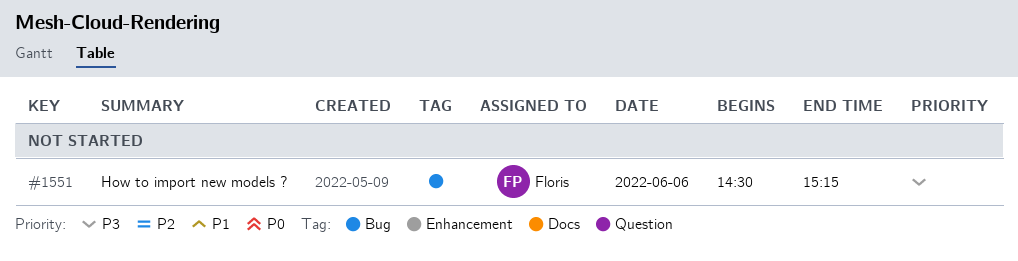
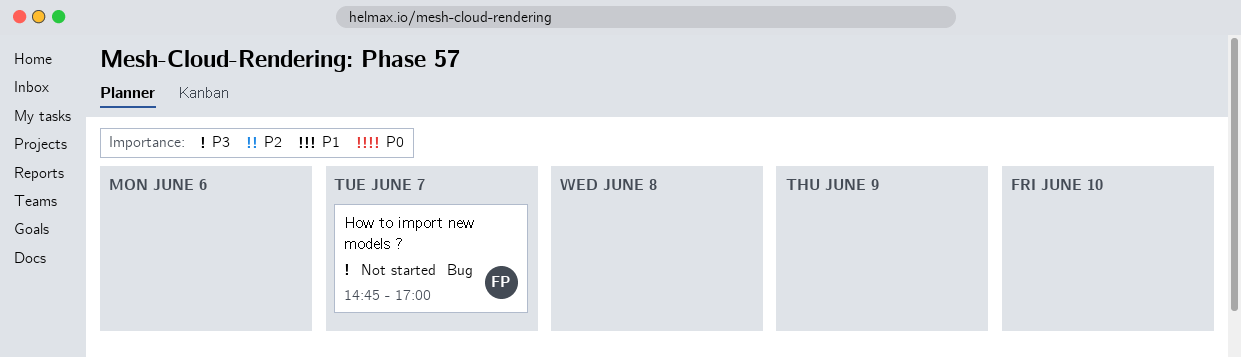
How to import new models ?, day: Jun 6 -> Jun 7
How to import new models ?, begins: 14:30 -> 14:45
How to import new models ?, ends: 15:15 -> 17:00

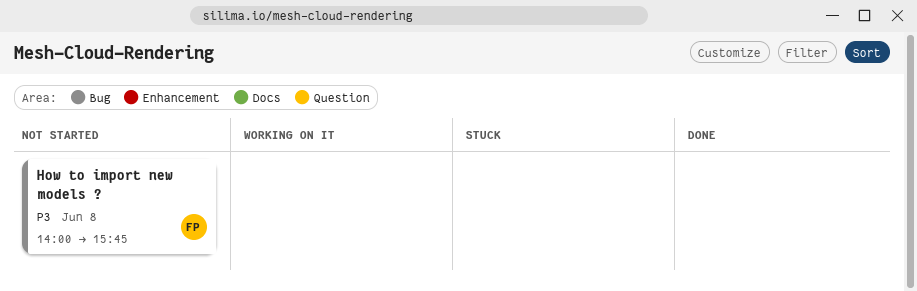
How to import new models ?, day: Jun 7 -> Jun 8
How to import new models ?, begins: 14:45 -> 14:00
How to import new models ?, ends: 17:00 -> 15:45

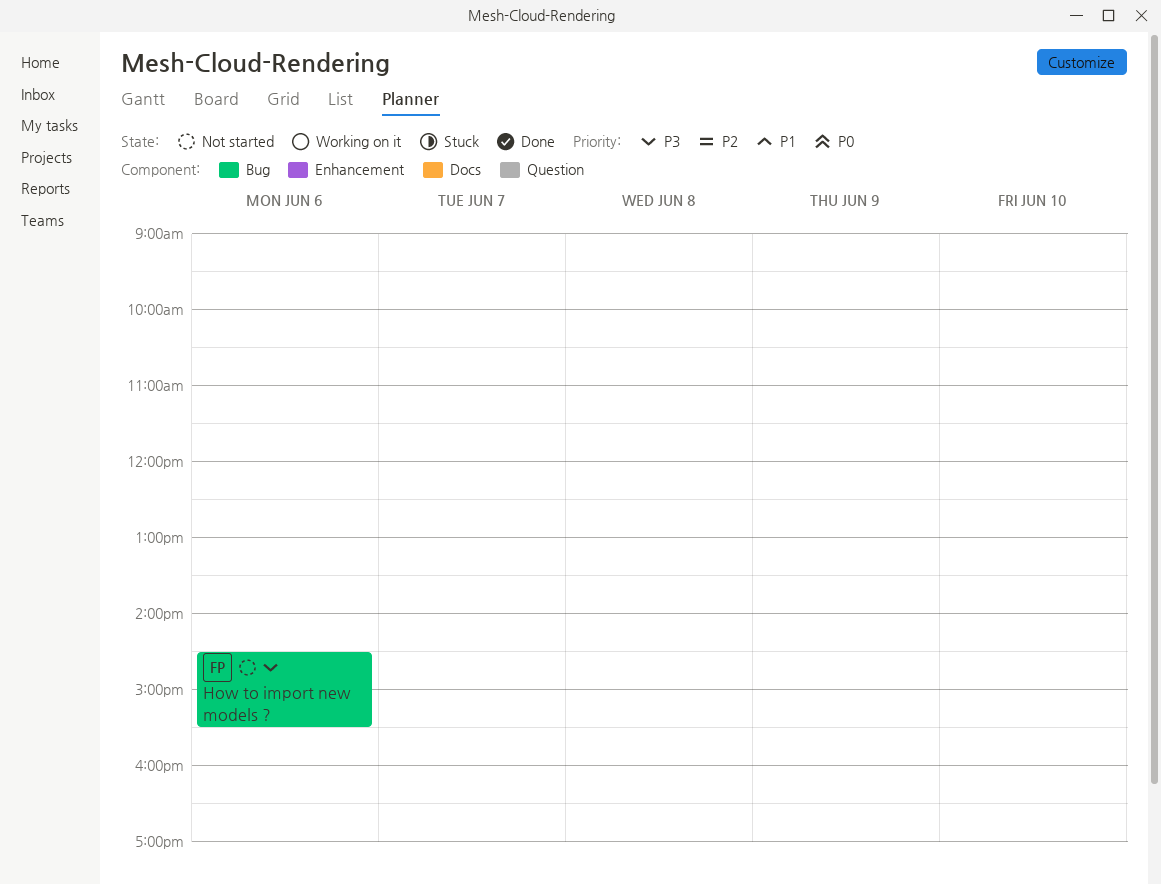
How to import new models ?, day: Jun 8 -> Jun 6
How to import new models ?, begins: 14:00 -> 14:30
How to import new models ?, ends: 15:45 -> 15:30

